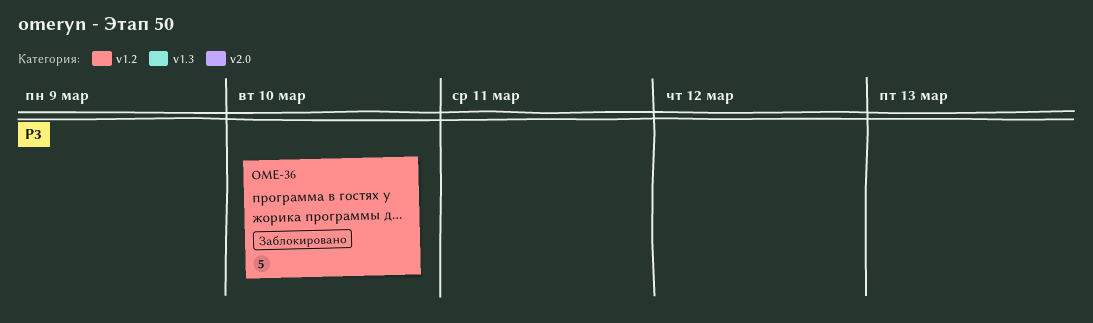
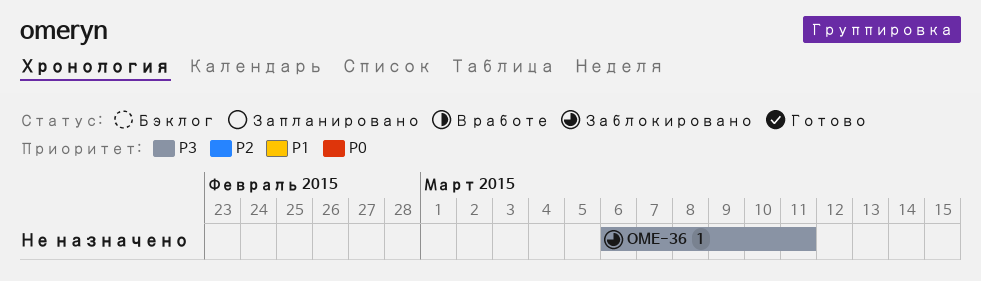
OME-36, estimate: 5 -> 1
OME-36, due: Mar 10 -> Mar 11

